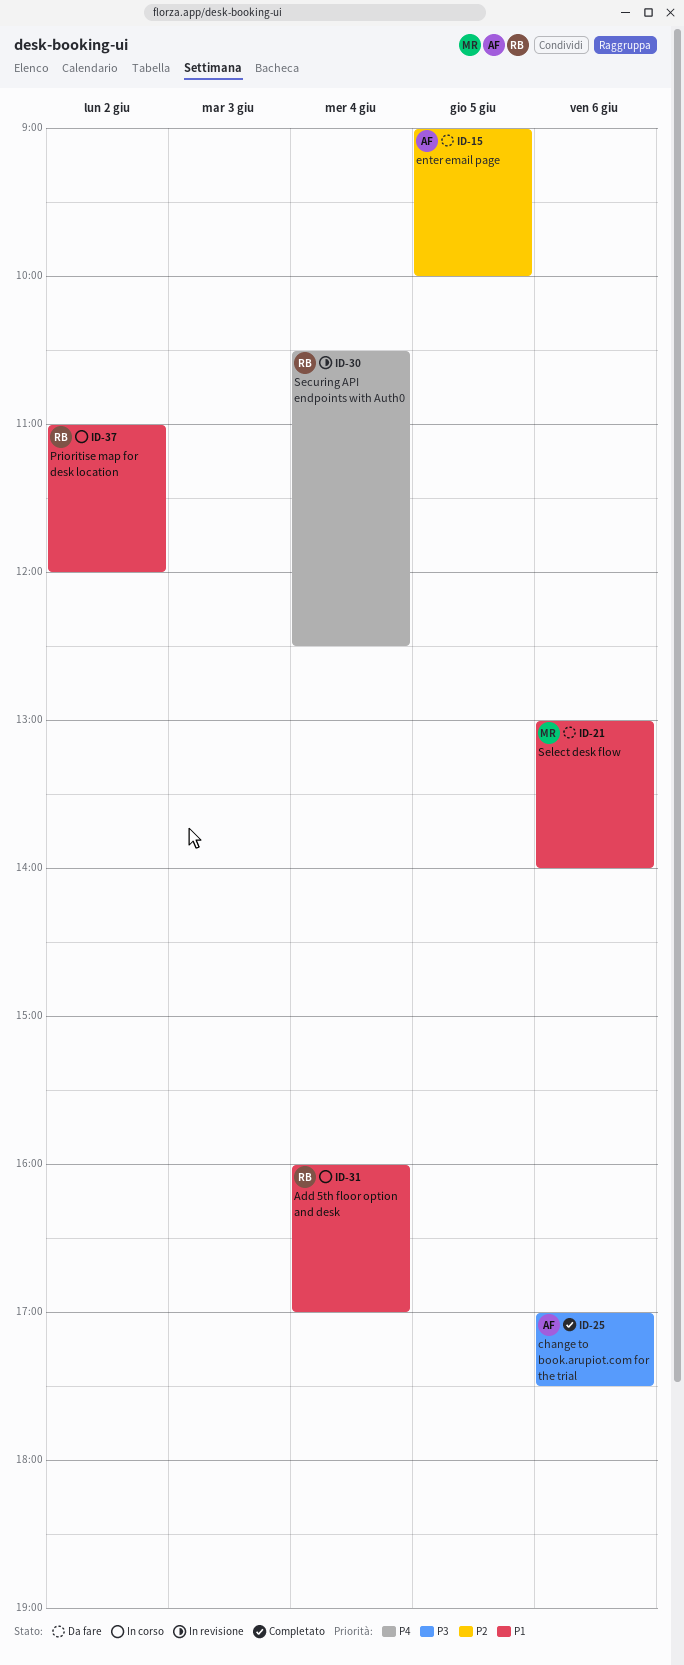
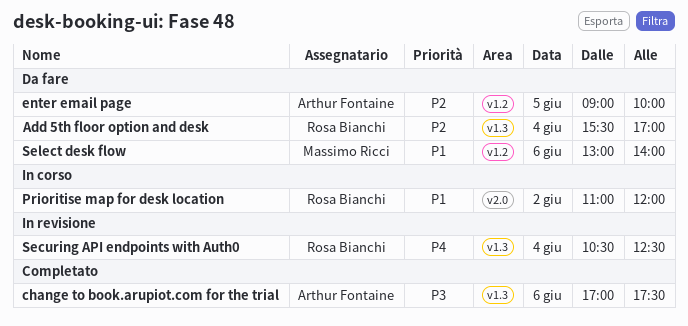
Add 5th floor option and desk, status: In corso -> Da fare
Add 5th floor option and desk, priority: P1 -> P2
Add 5th floor option and desk, begins: 16:00 -> 15:30

